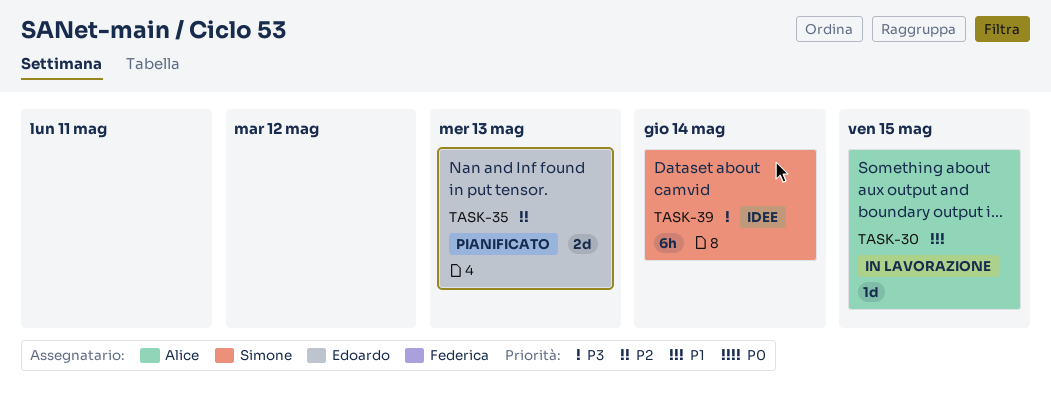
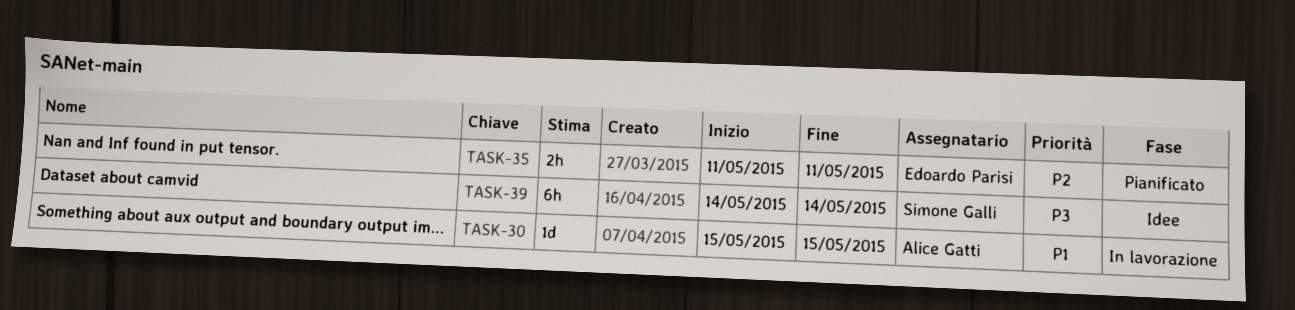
TASK-35, estimate: 2d -> 2h
TASK-35, due: May 13 -> May 11

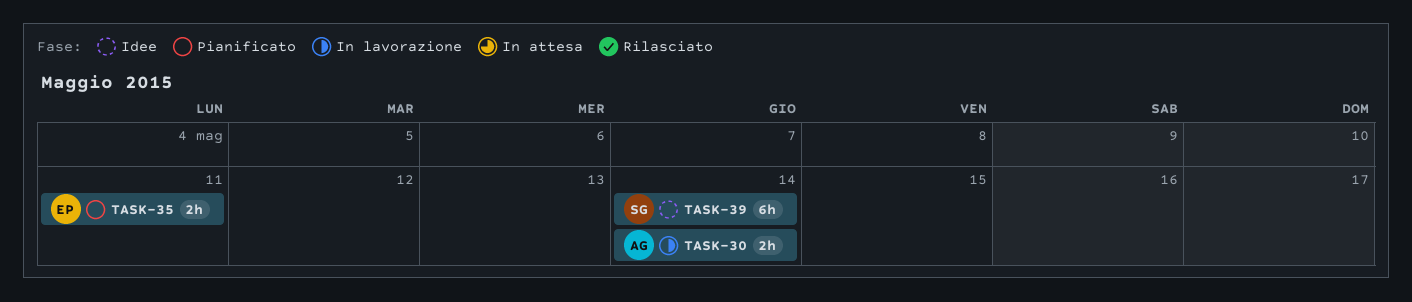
TASK-30, estimate: 1d -> 2h
TASK-30, start: May 15 -> May 14
TASK-30, due: May 15 -> May 14

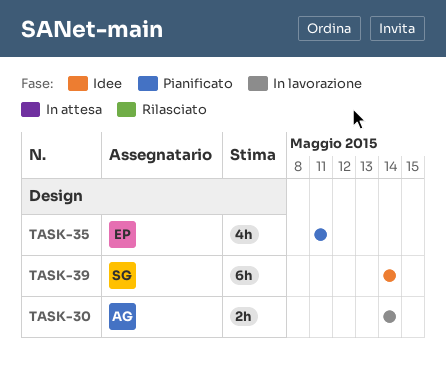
TASK-35, estimate: 2h -> 4h

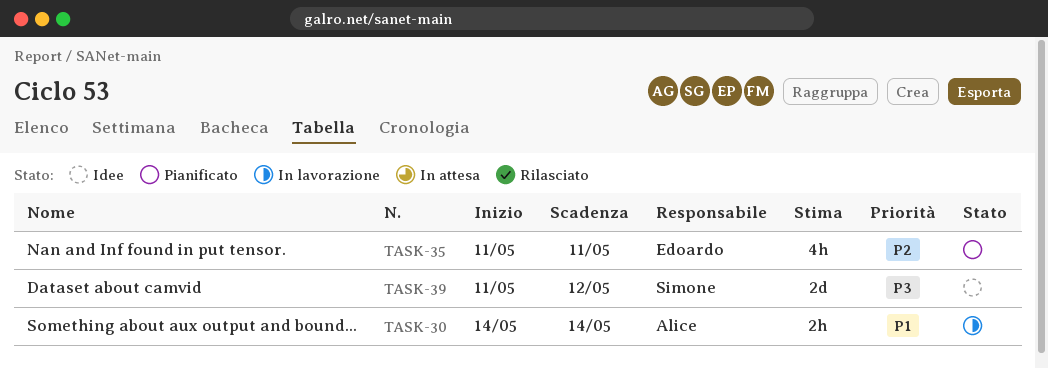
TASK-39, estimate: 6h -> 2d
TASK-39, start: May 14 -> May 11
TASK-39, due: May 14 -> May 12

